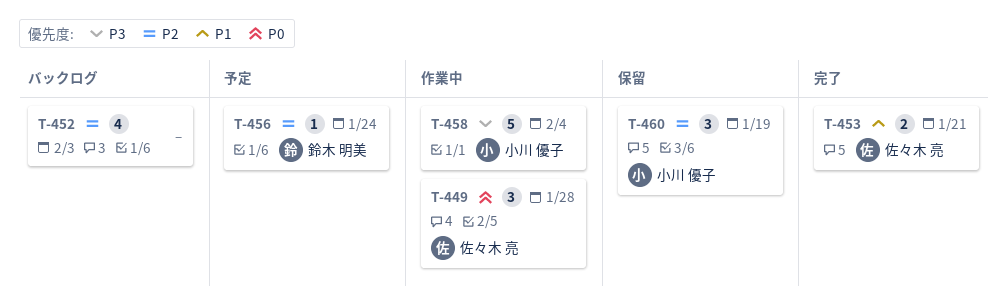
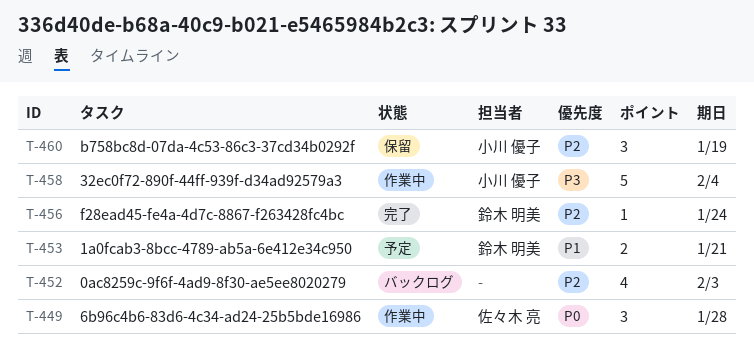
T-453, status: 完了 -> 予定
T-453, owner: 佐々木 亮 -> 鈴木 明美
T-456, status: 予定 -> 完了

